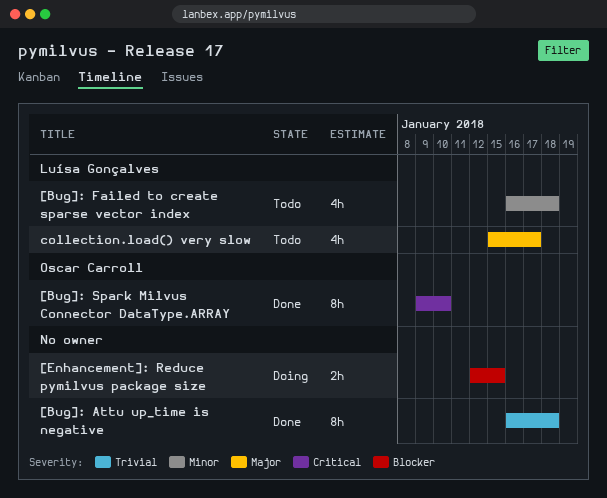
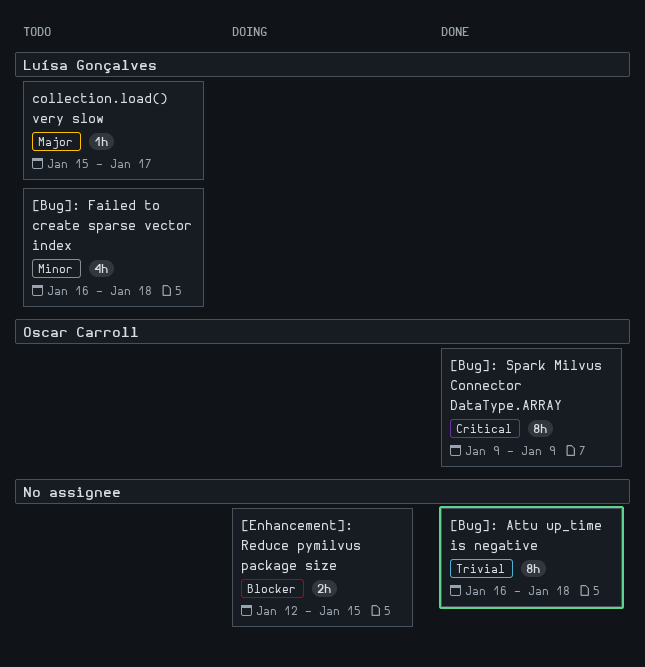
[Bug]: Spark Milvus Connector DataType.ARRAY, due: Jan 10 -> Jan 9
collection.load() very slow, estimate: 4h -> 1h

